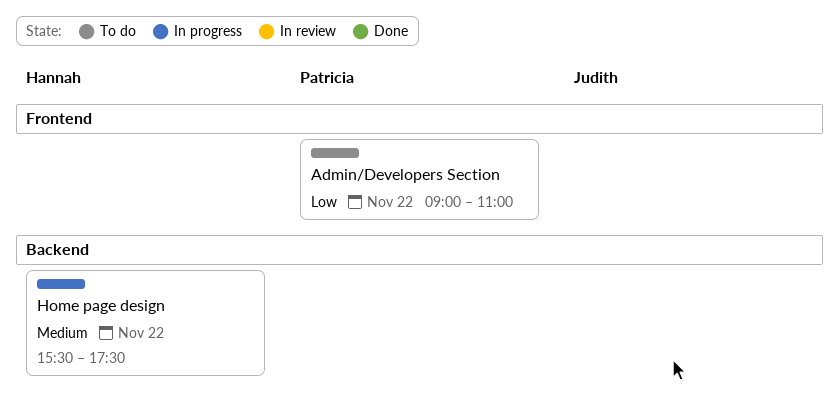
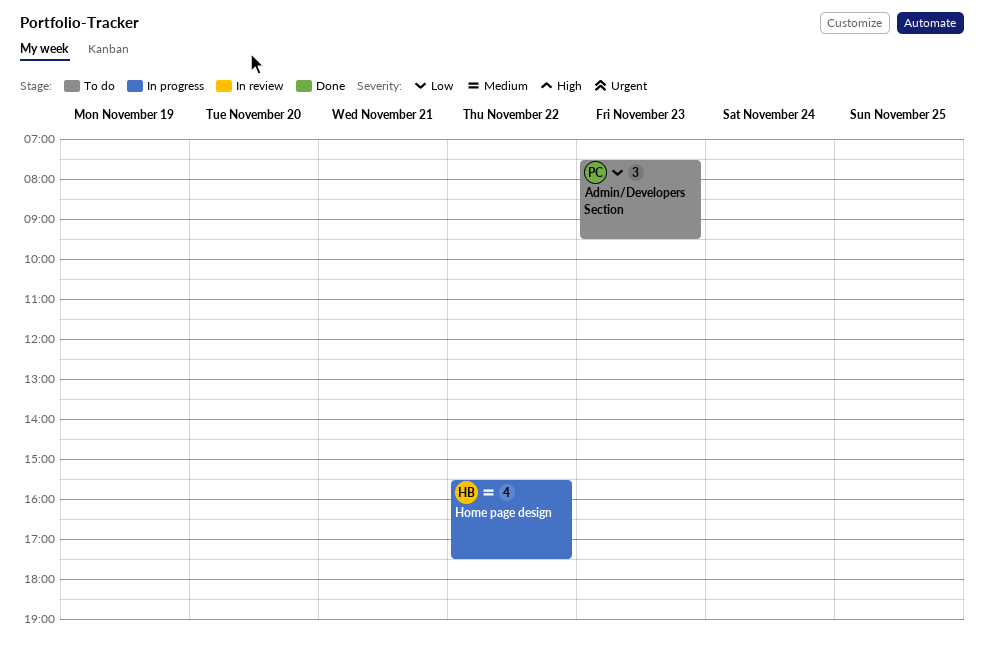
Admin/Developers Section, day: Nov 22 -> Nov 23
Admin/Developers Section, begins: 09:00 -> 07:30
Admin/Developers Section, ends: 11:00 -> 09:30

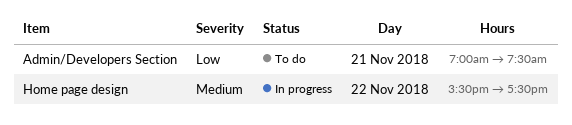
Admin/Developers Section, day: Nov 23 -> Nov 21
Admin/Developers Section, begins: 07:30 -> 07:00
Admin/Developers Section, ends: 09:30 -> 07:30

